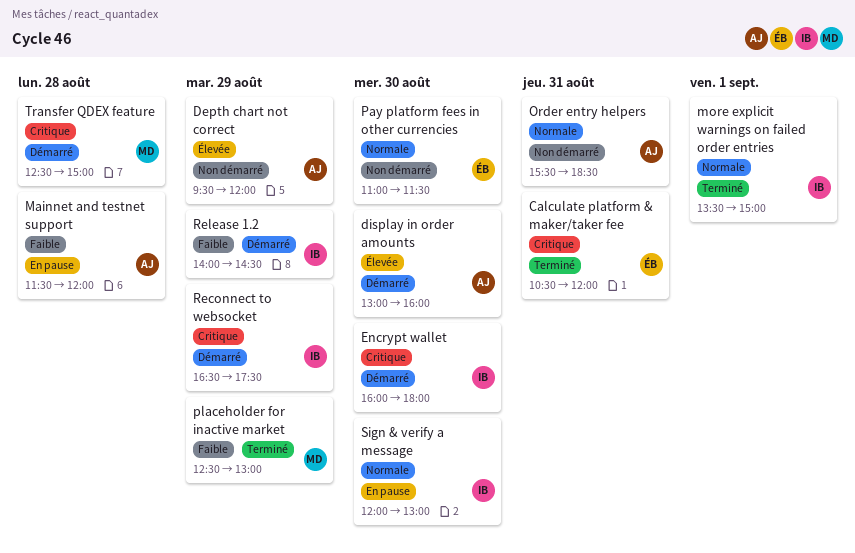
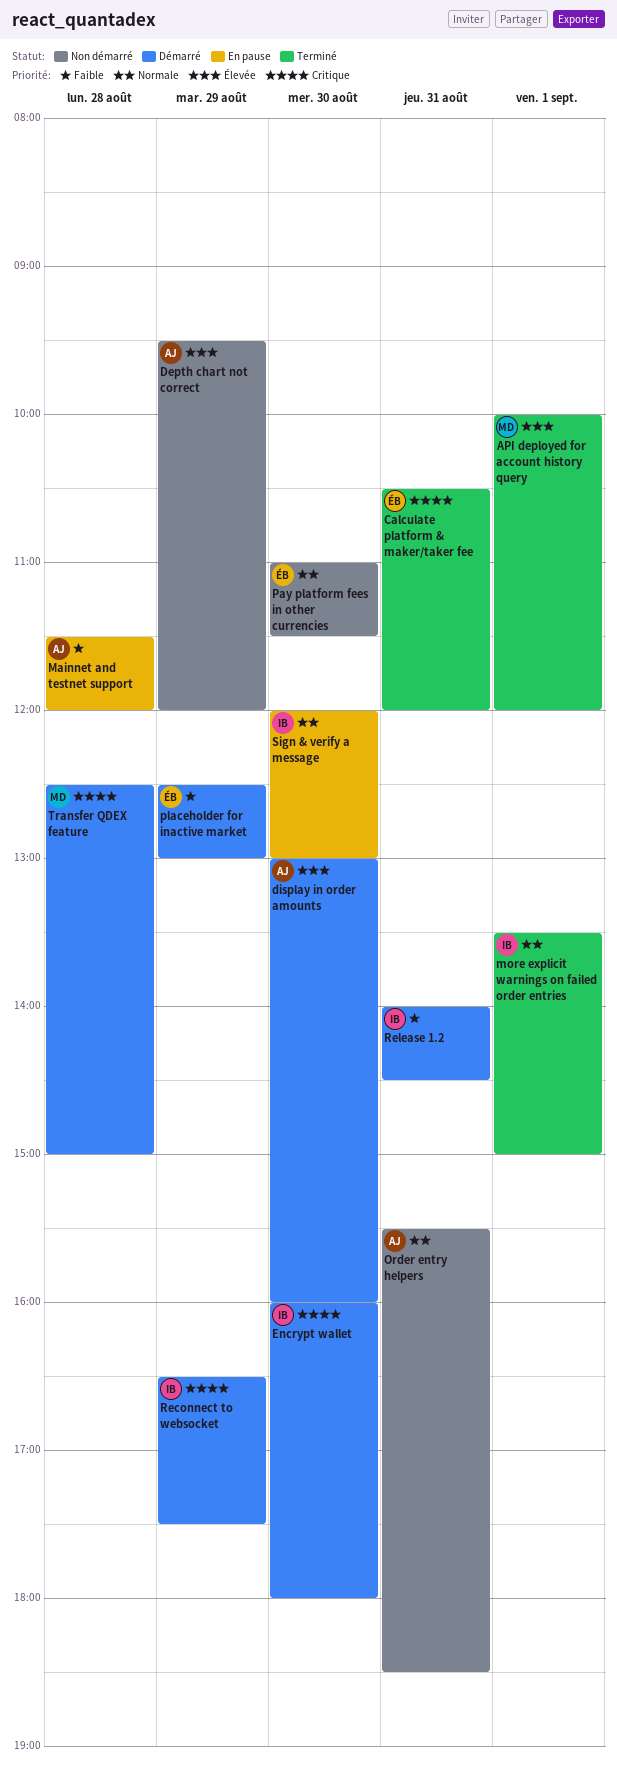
API deployed for account history query: none -> present
placeholder for inactive market, status: Terminé -> Démarré
placeholder for inactive market, owner: MD -> ÉB
Release 1.2, day: Aug 29 -> Aug 31

